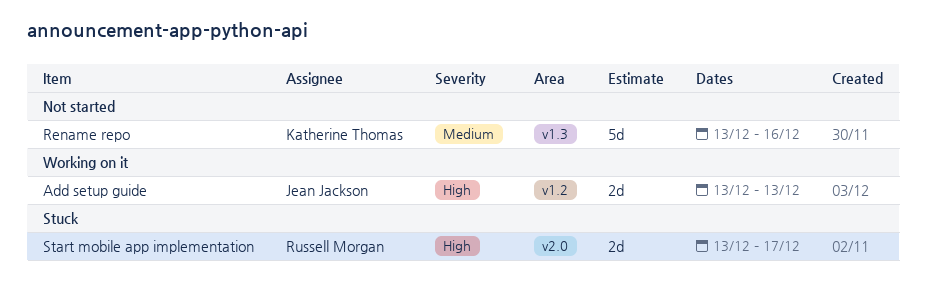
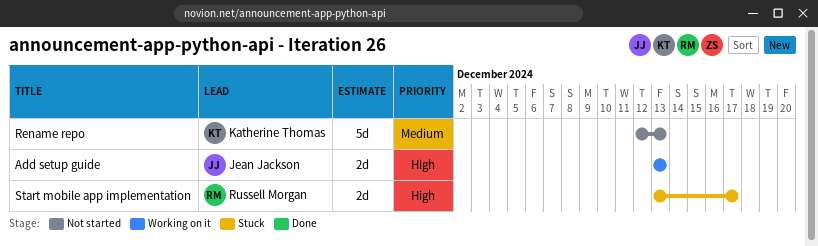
Rename repo, start: Dec 13 -> Dec 12
Rename repo, due: Dec 16 -> Dec 13

